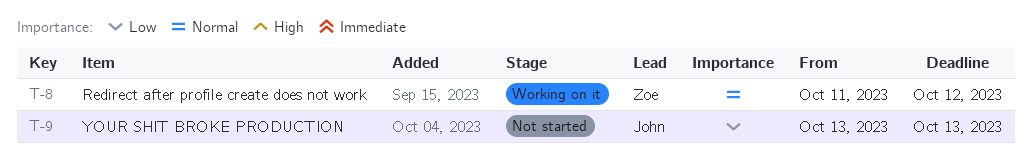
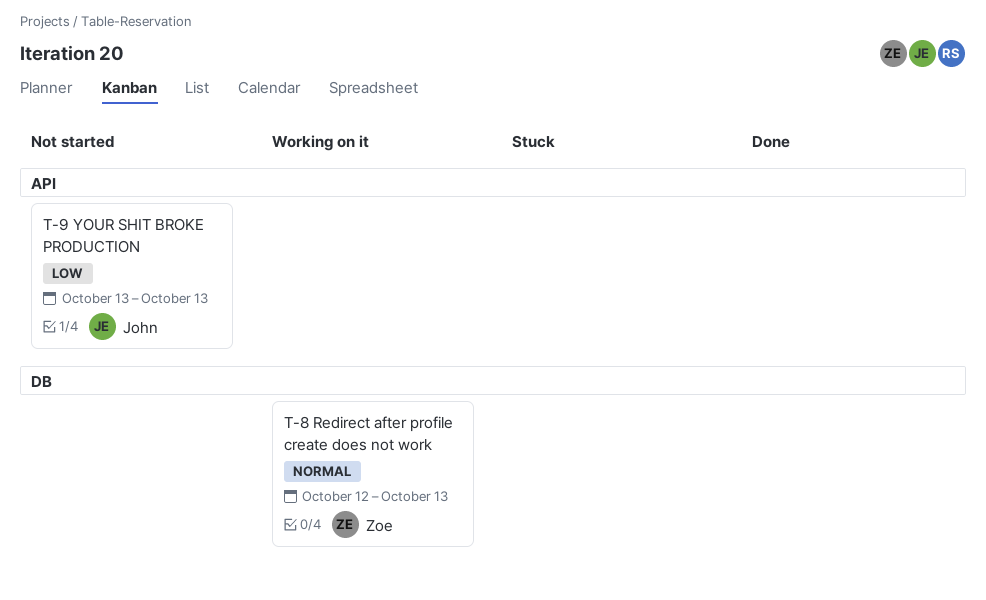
T-8, start: Oct 11 -> Oct 12
T-8, due: Oct 12 -> Oct 13

